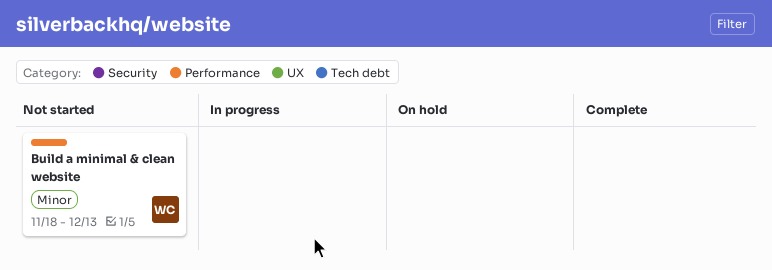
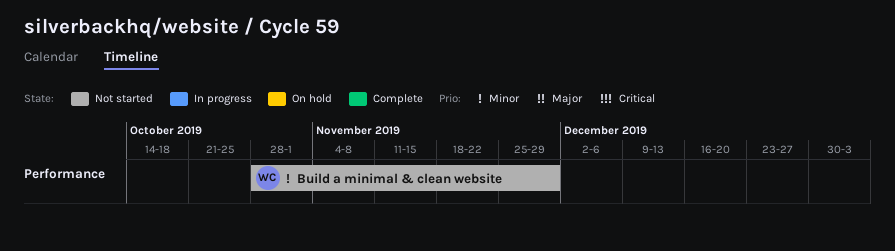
Build a minimal & clean website, start: Nov 18 -> Oct 28
Build a minimal & clean website, due: Dec 13 -> Nov 29

